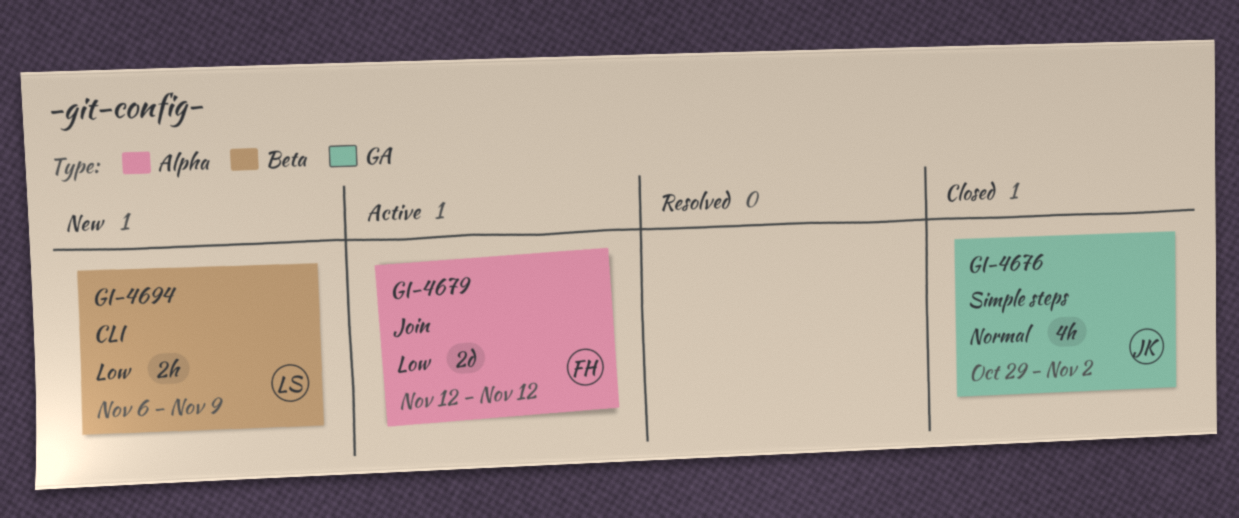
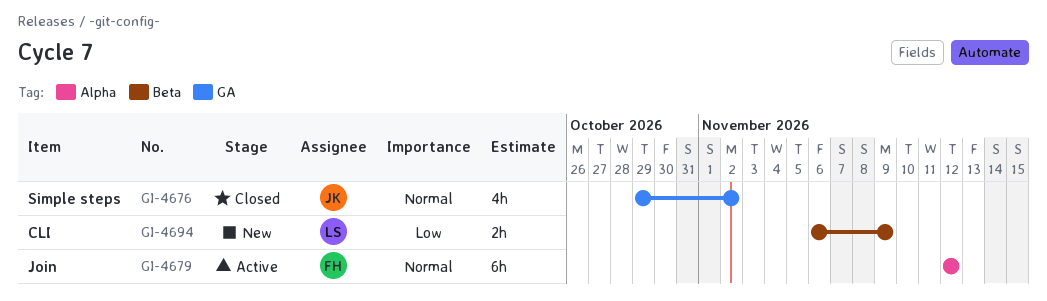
GI-4679, priority: Low -> Normal
GI-4679, estimate: 2d -> 6h

